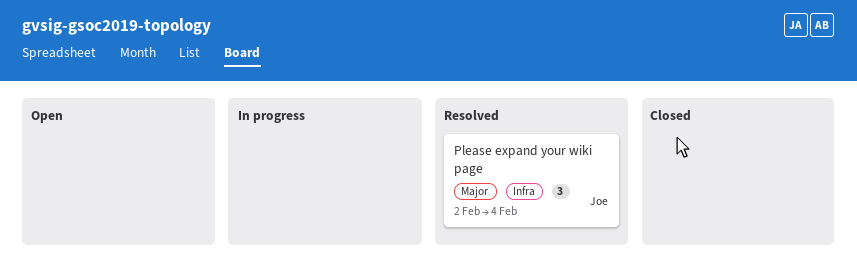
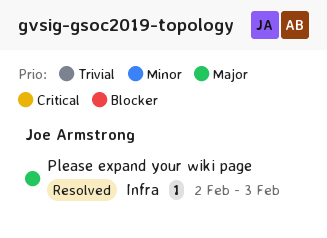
Please expand your wiki page, estimate: 3 -> 1
Please expand your wiki page, due: Feb 4 -> Feb 3

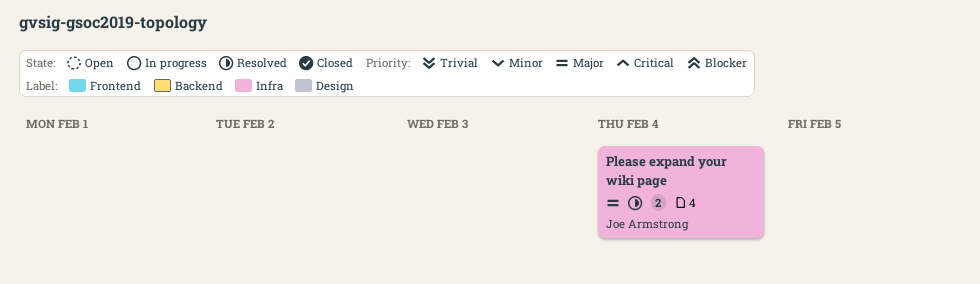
Please expand your wiki page, estimate: 1 -> 2
Please expand your wiki page, due: Feb 3 -> Feb 4

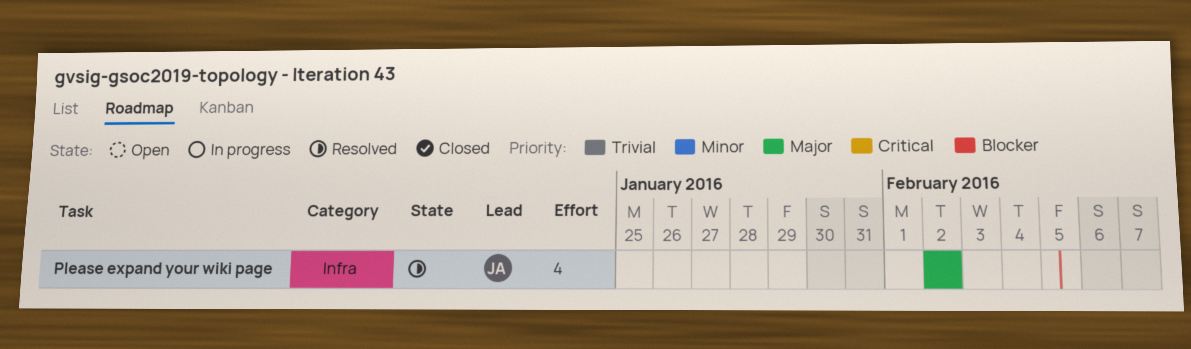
Please expand your wiki page, estimate: 2 -> 4
Please expand your wiki page, due: Feb 4 -> Feb 2

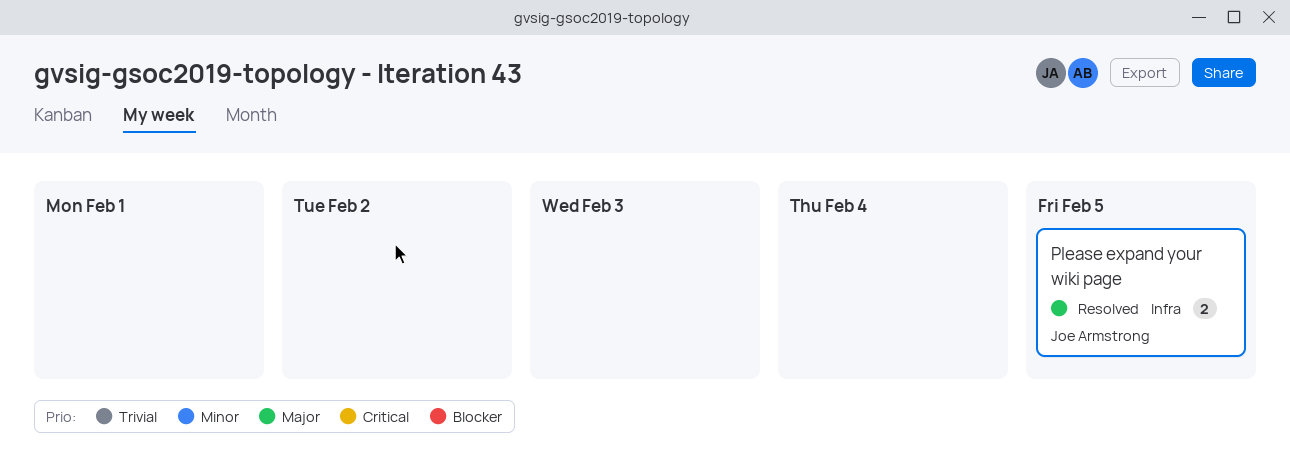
Please expand your wiki page, estimate: 4 -> 2
Please expand your wiki page, due: Feb 2 -> Feb 5

